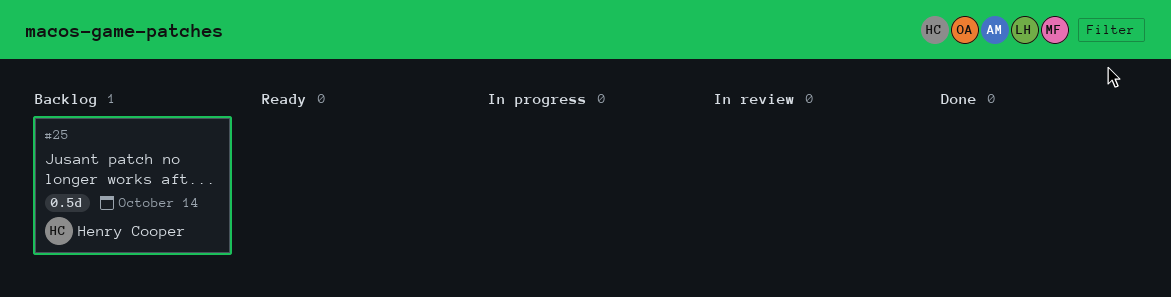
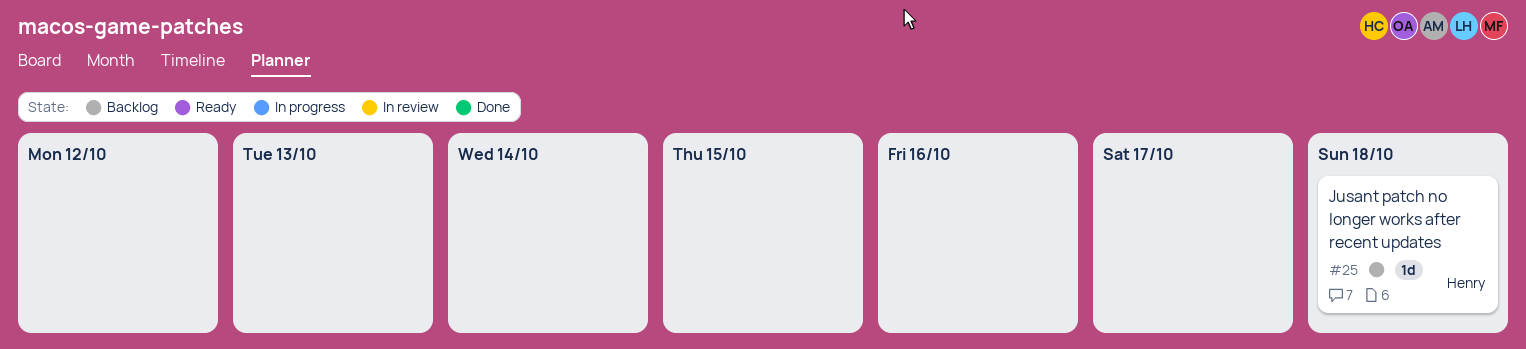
#25, estimate: 0.5d -> 1d
#25, due: Oct 14 -> Oct 18

